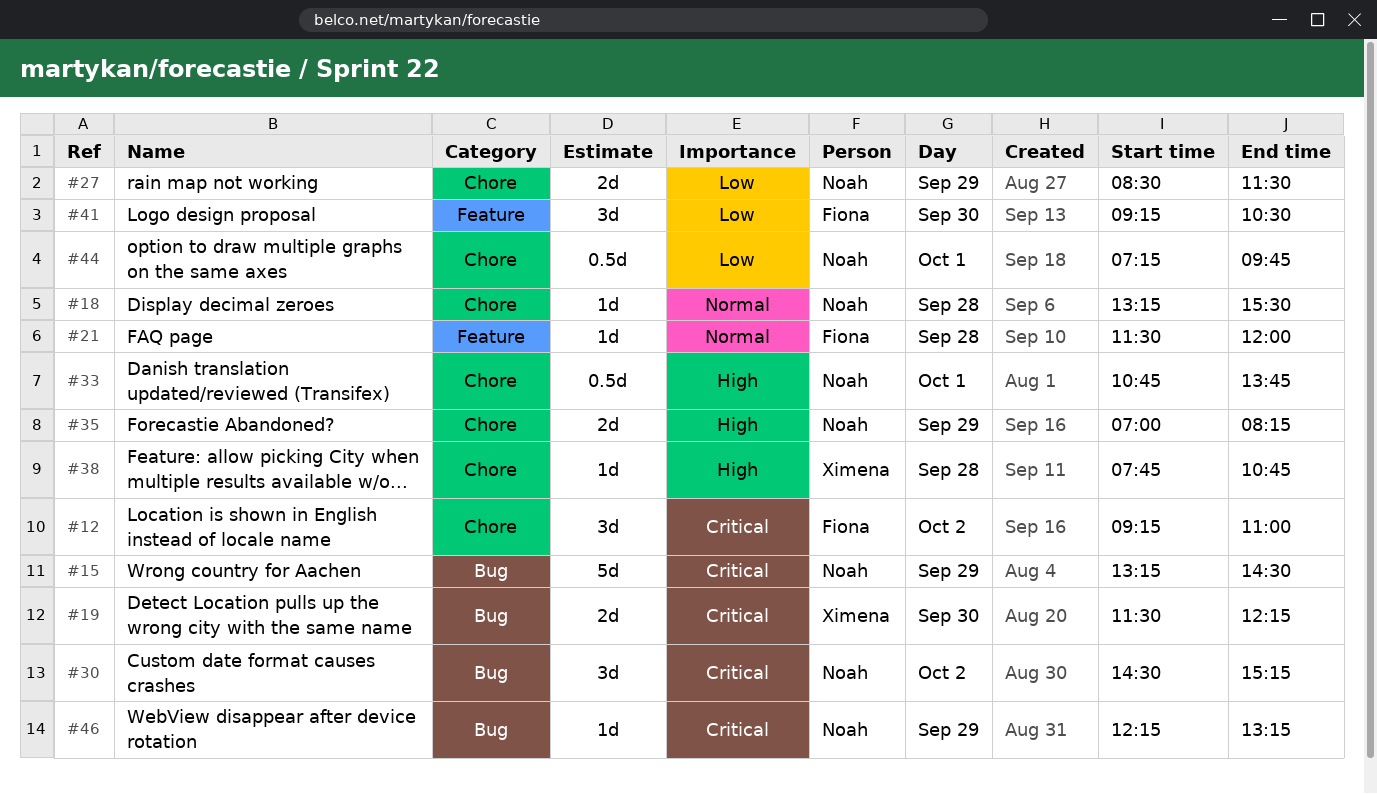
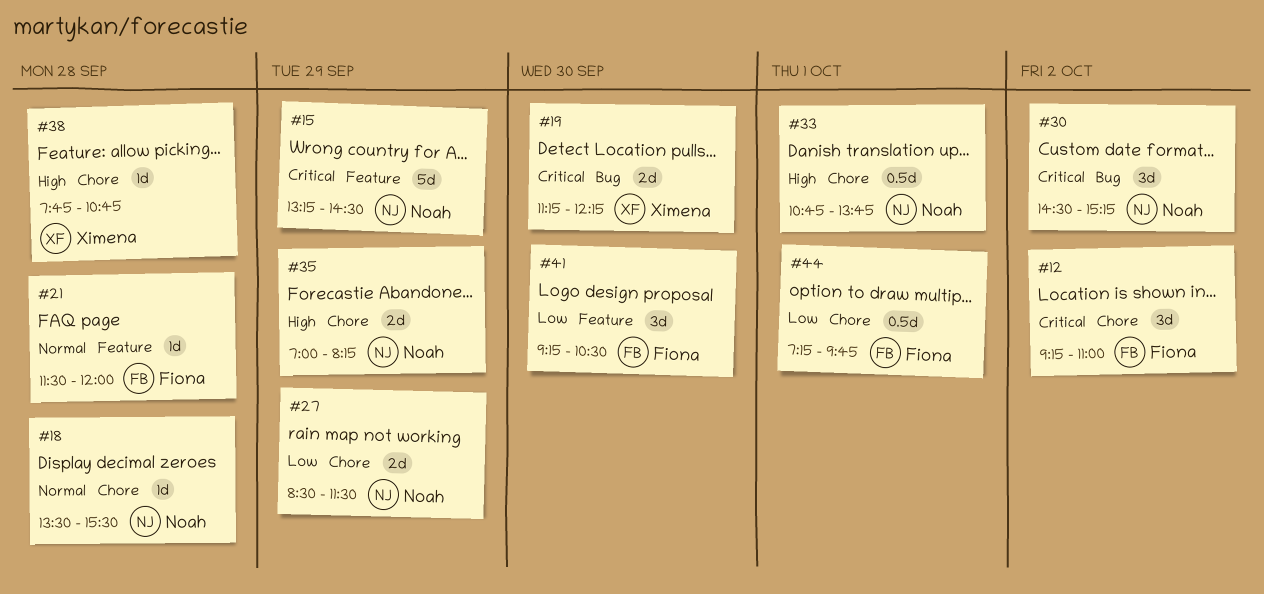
#15, label: Bug -> Feature
#18, begins: 13:15 -> 13:30
#19, begins: 11:30 -> 11:15
#44, owner: Noah -> Fiona
#46: present -> none

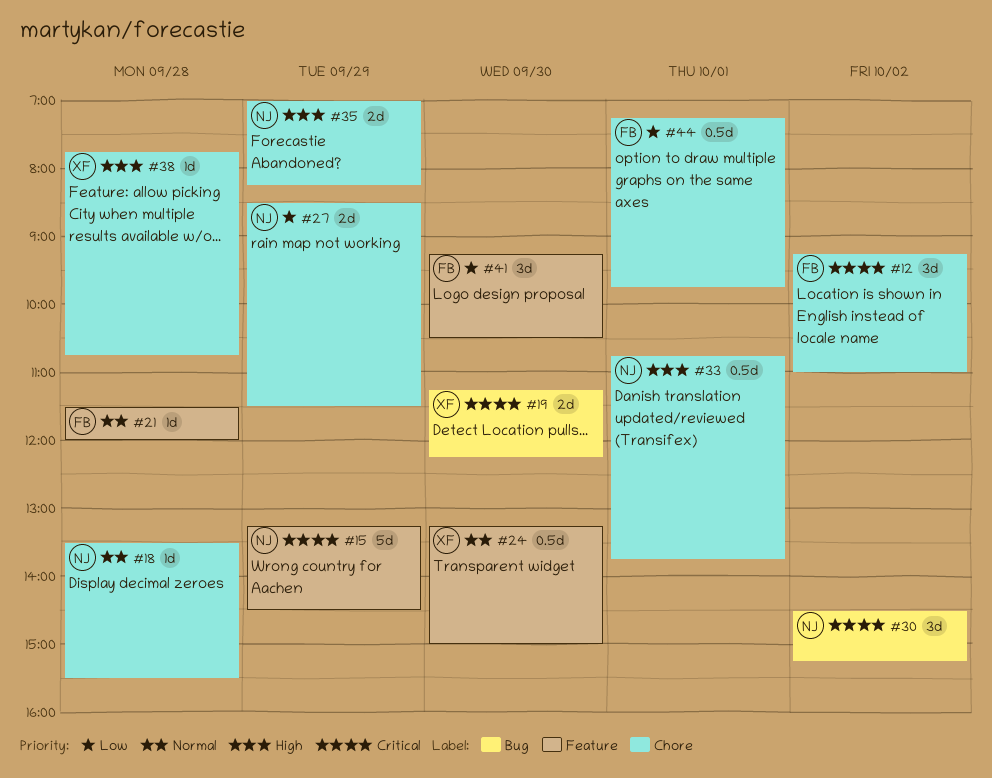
#24: none -> present

